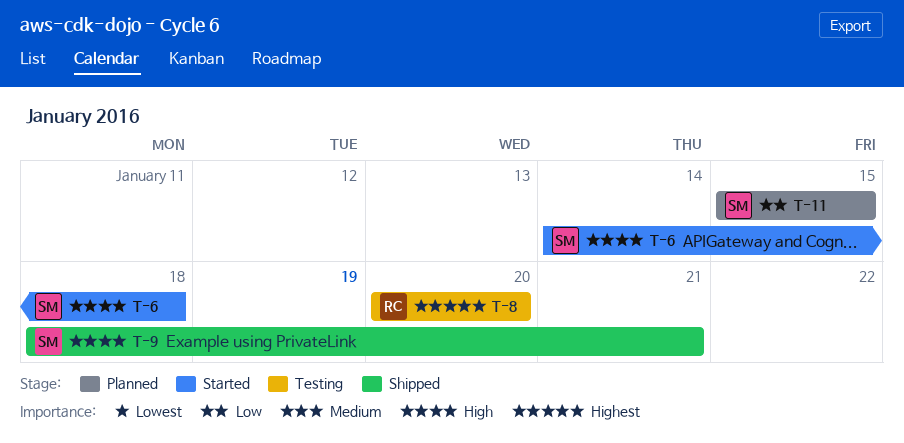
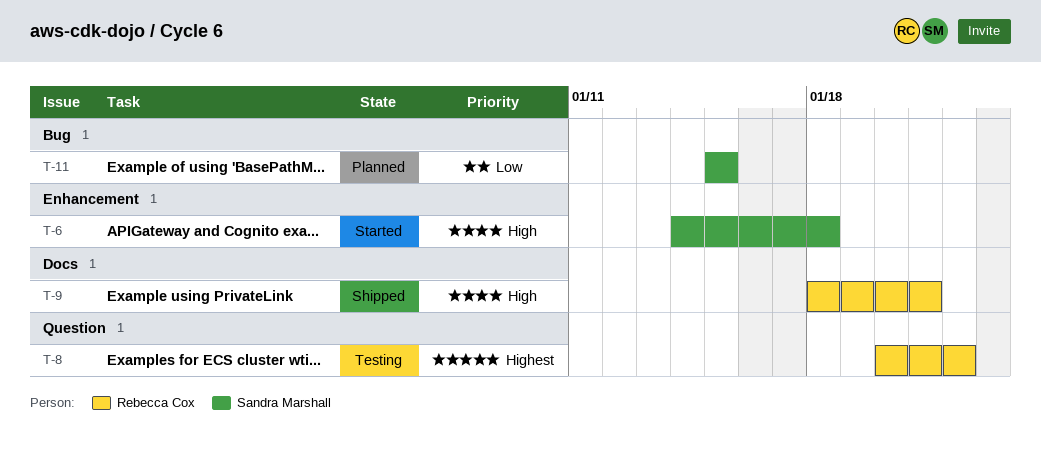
T-8, due: Jan 20 -> Jan 22
T-9, owner: Sandra Marshall -> Rebecca Cox

